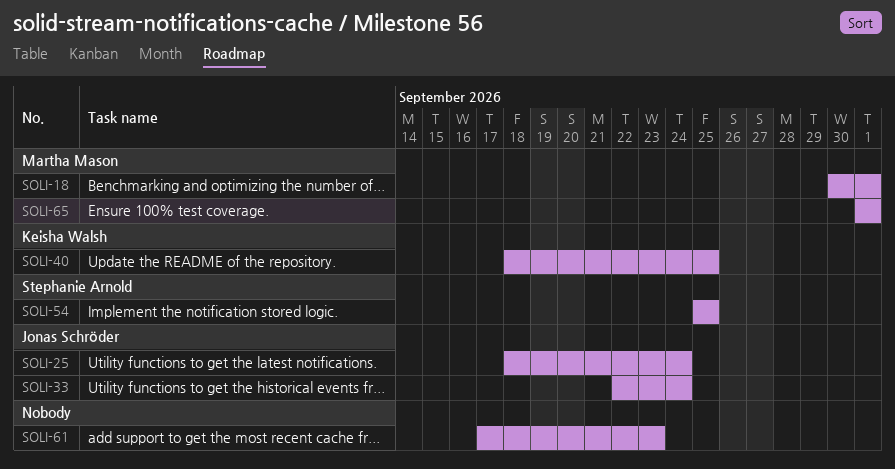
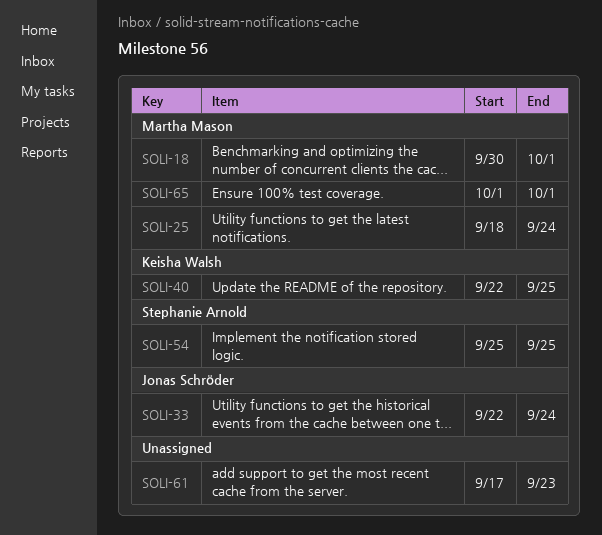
SOLI-25, owner: Jonas Schröder -> Martha Mason
SOLI-40, start: Sep 18 -> Sep 22

